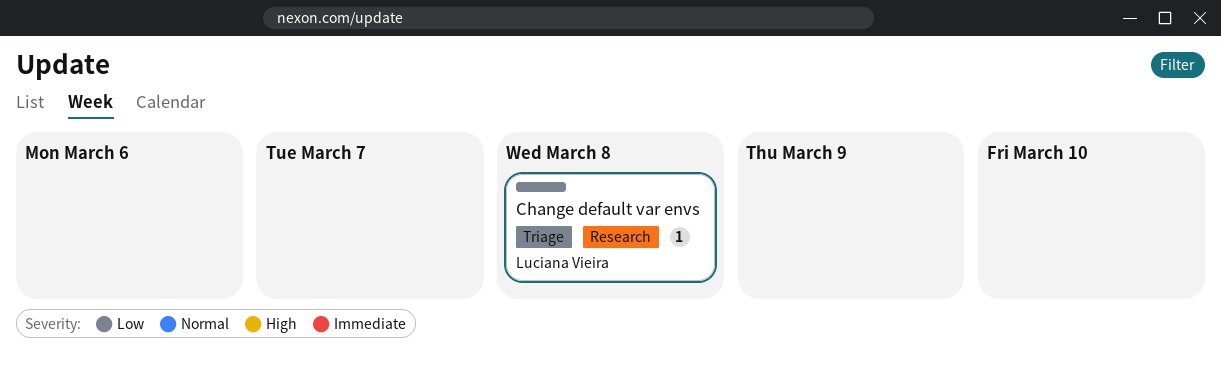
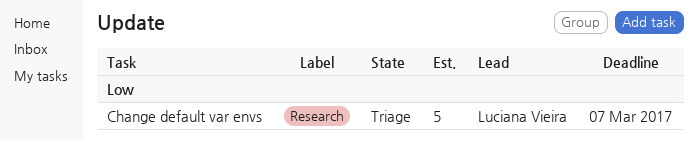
Change default var envs, estimate: 1 -> 5
Change default var envs, due: Mar 8 -> Mar 7

